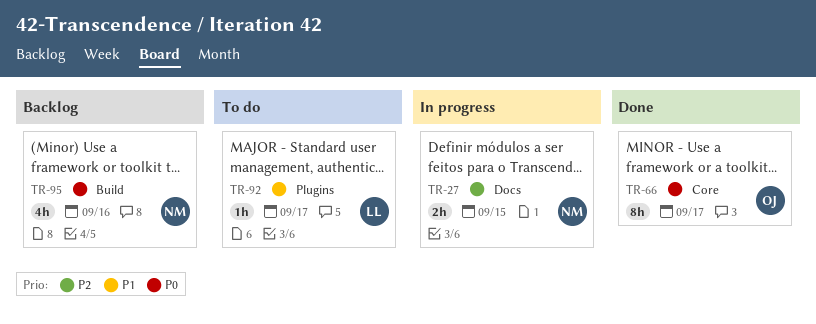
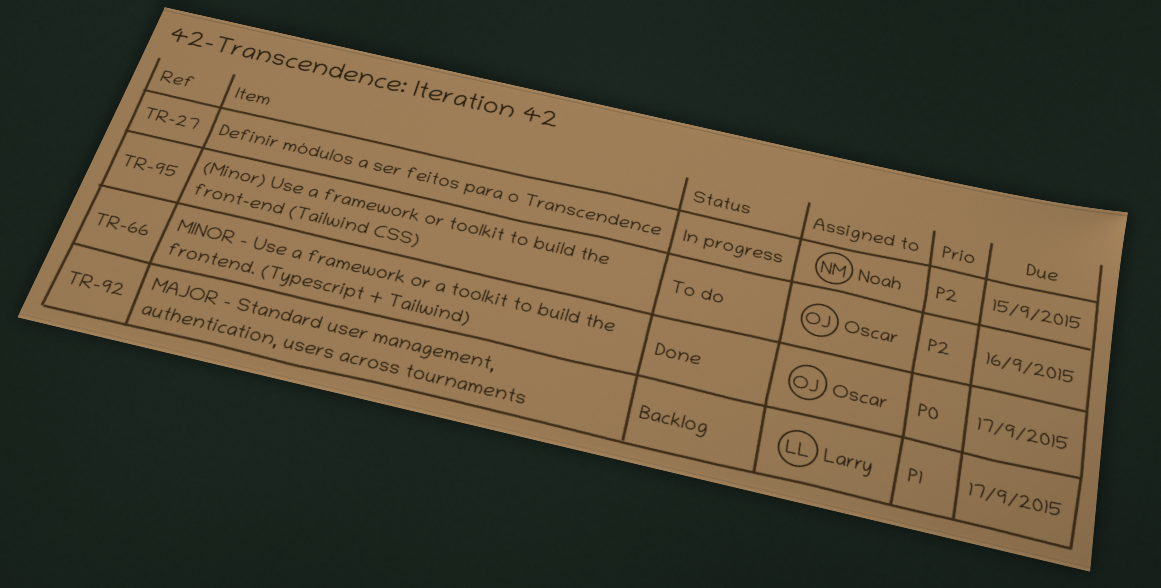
TR-92, status: To do -> Backlog
TR-95, status: Backlog -> To do
TR-95, owner: Noah -> Oscar
TR-95, priority: P0 -> P2

